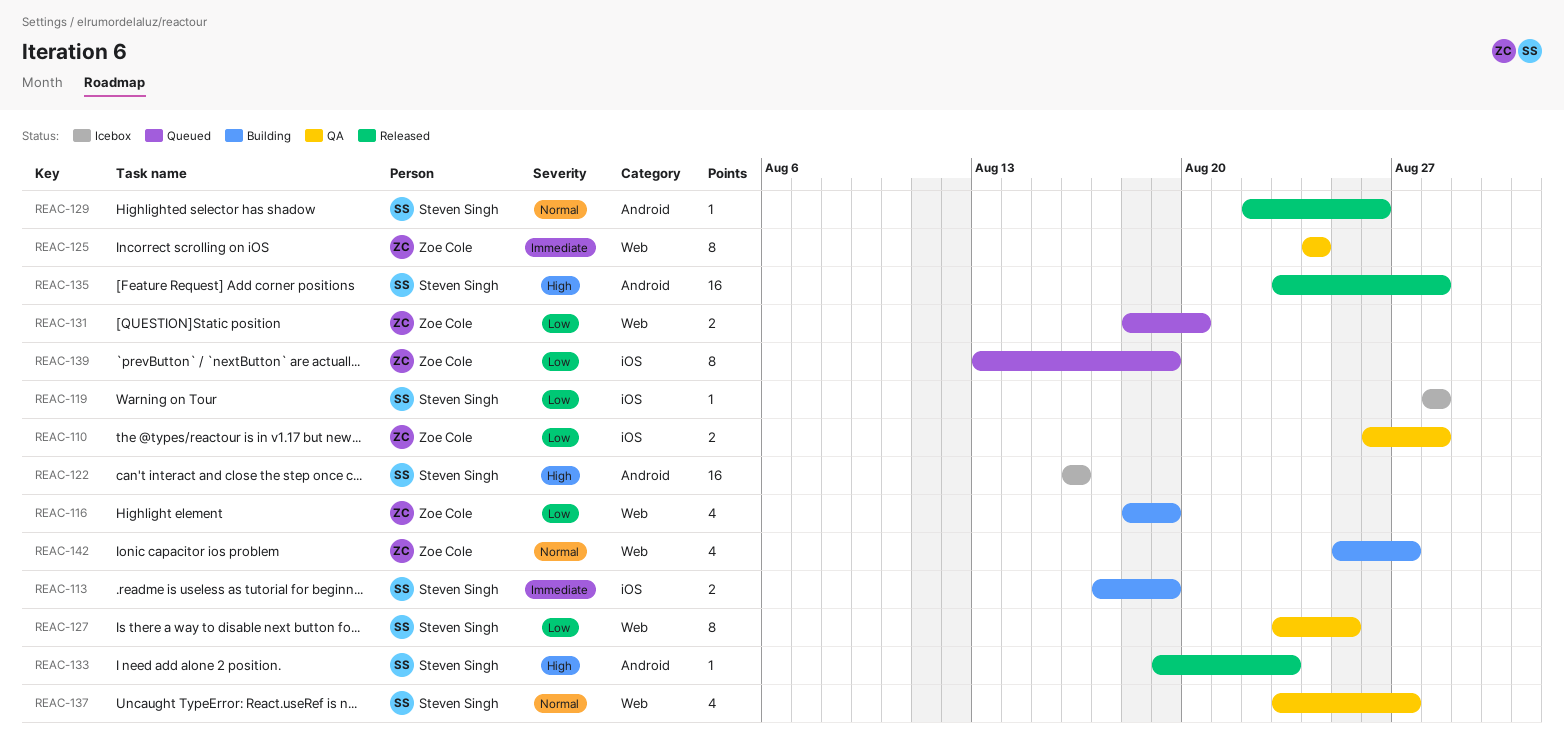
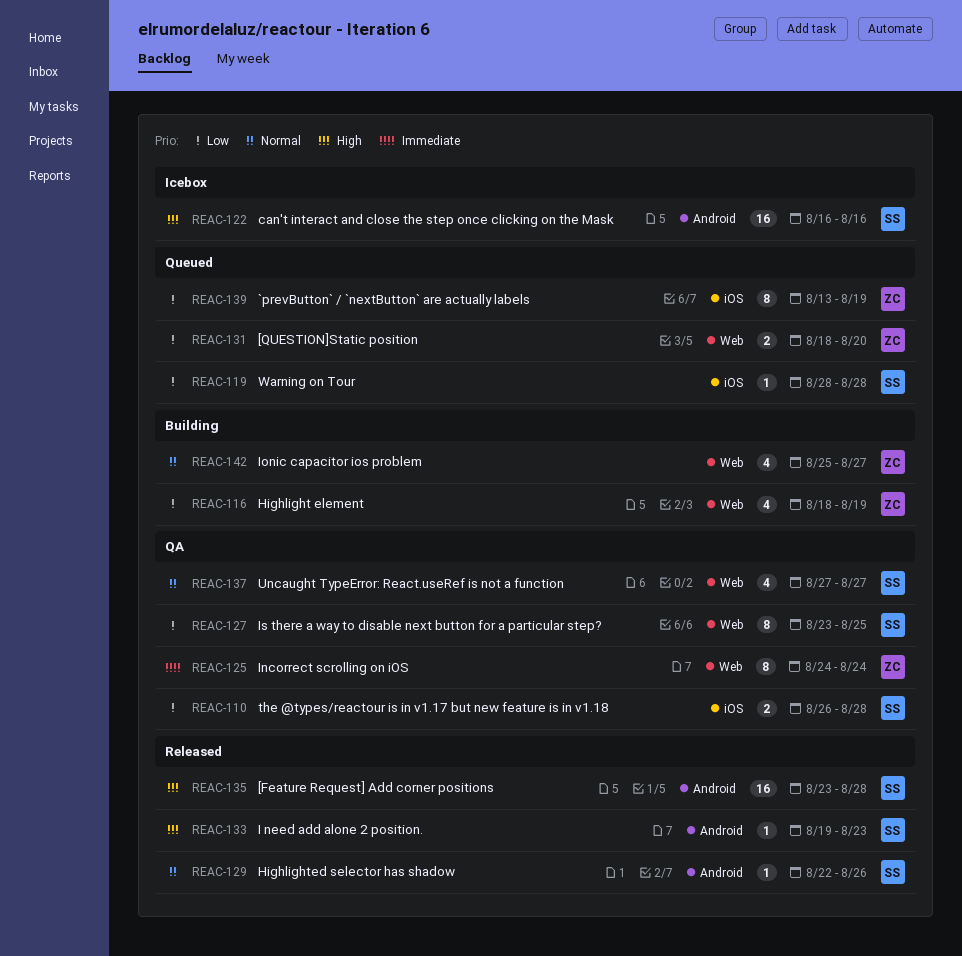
REAC-110, owner: Zoe Cole -> Steven Singh
REAC-113: present -> none
REAC-119, status: Icebox -> Queued
REAC-137, start: Aug 23 -> Aug 27

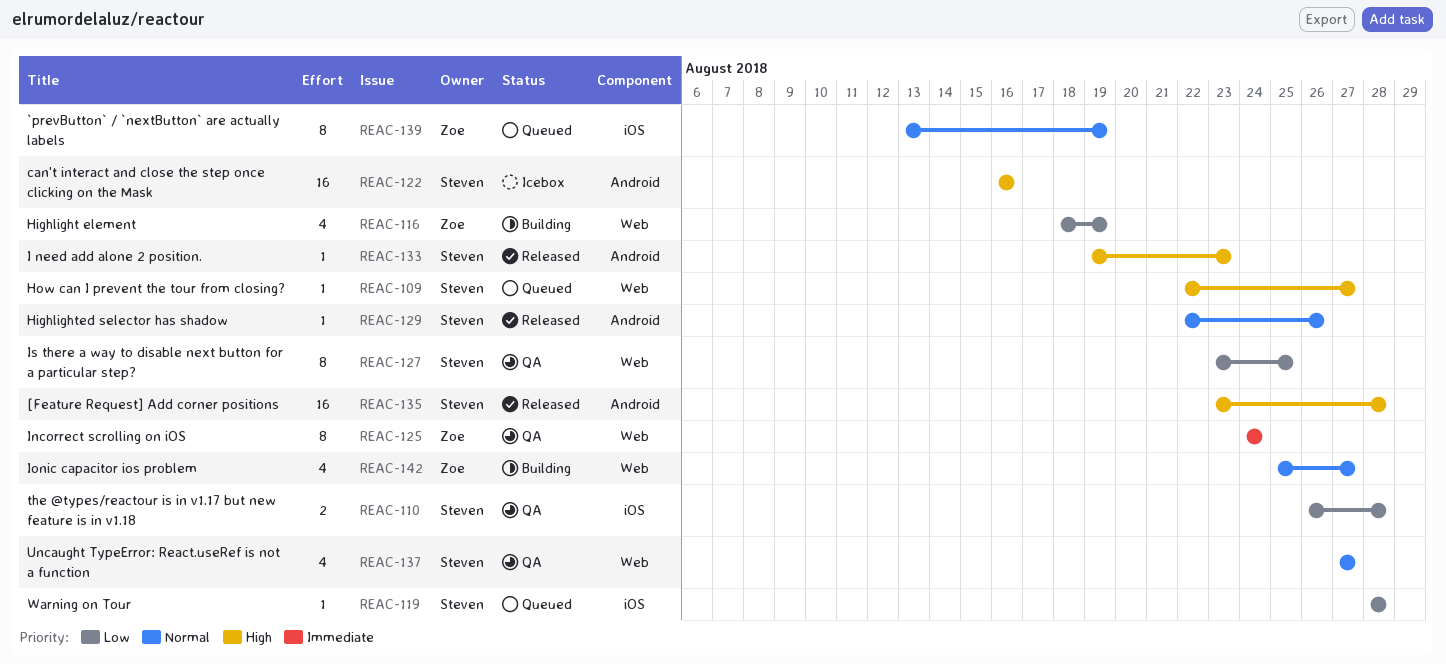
REAC-109: none -> present
REAC-131: present -> none
REAC-139, priority: Low -> Normal

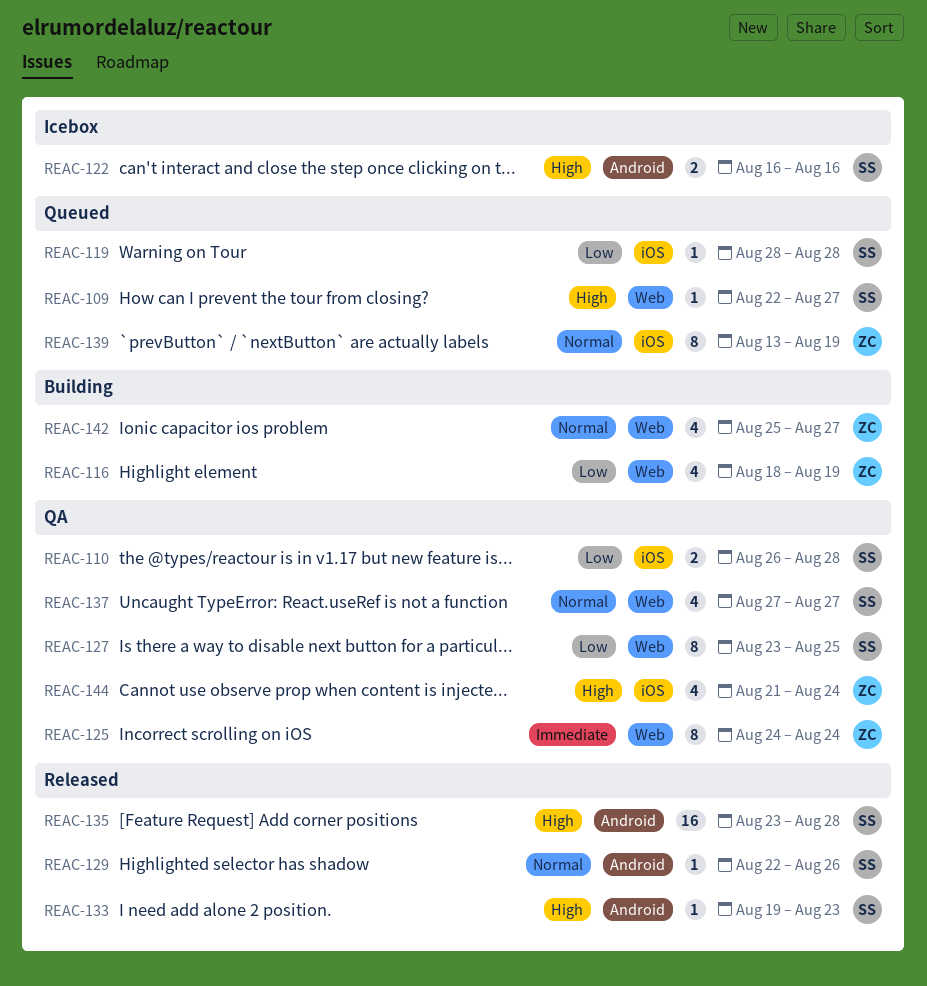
REAC-122, estimate: 16 -> 2
REAC-144: none -> present

